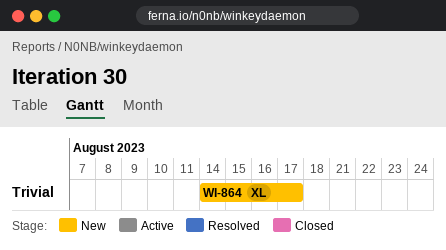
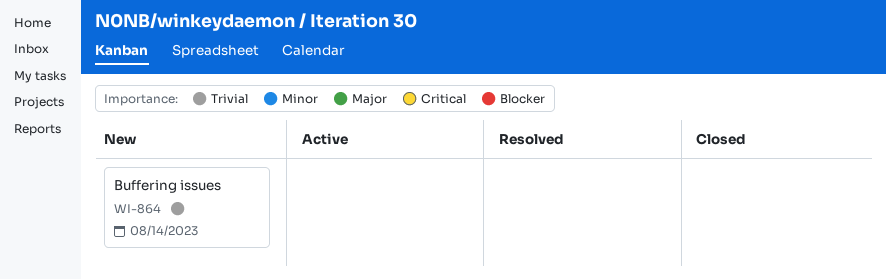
WI-864, due: Aug 17 -> Aug 14

